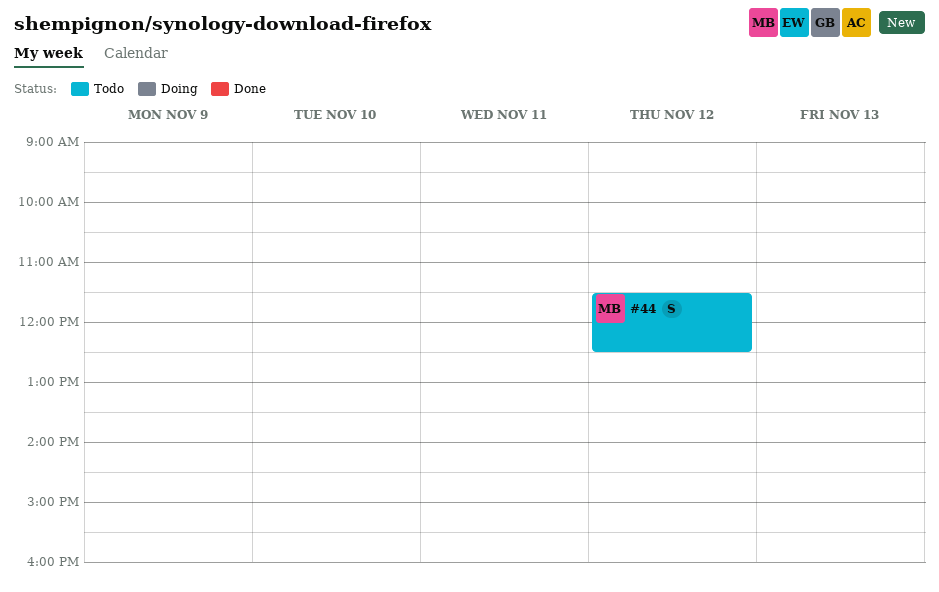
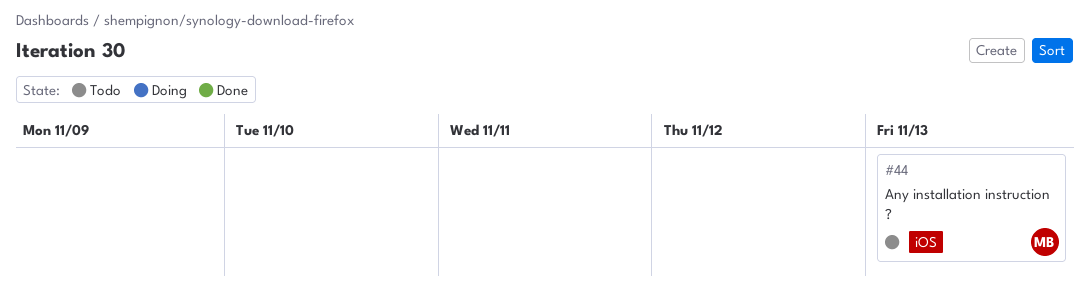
#44, day: Nov 12 -> Nov 13

